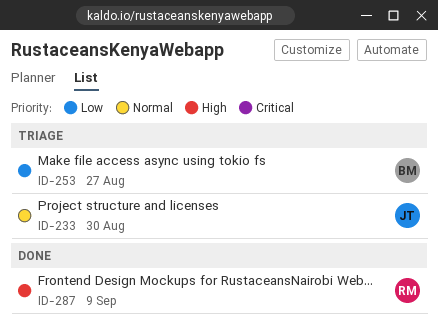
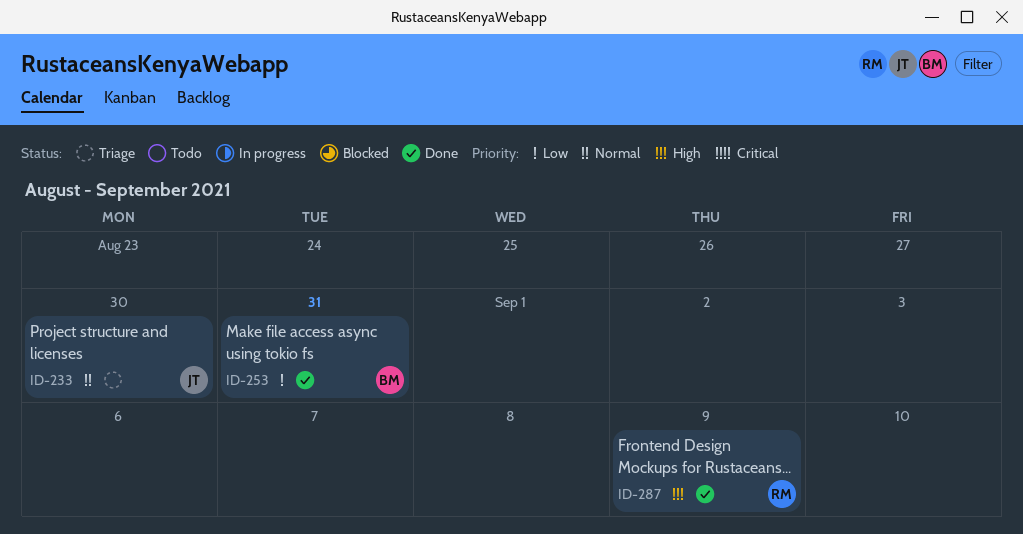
ID-253, status: Triage -> Done
ID-253, due: Aug 27 -> Aug 31

